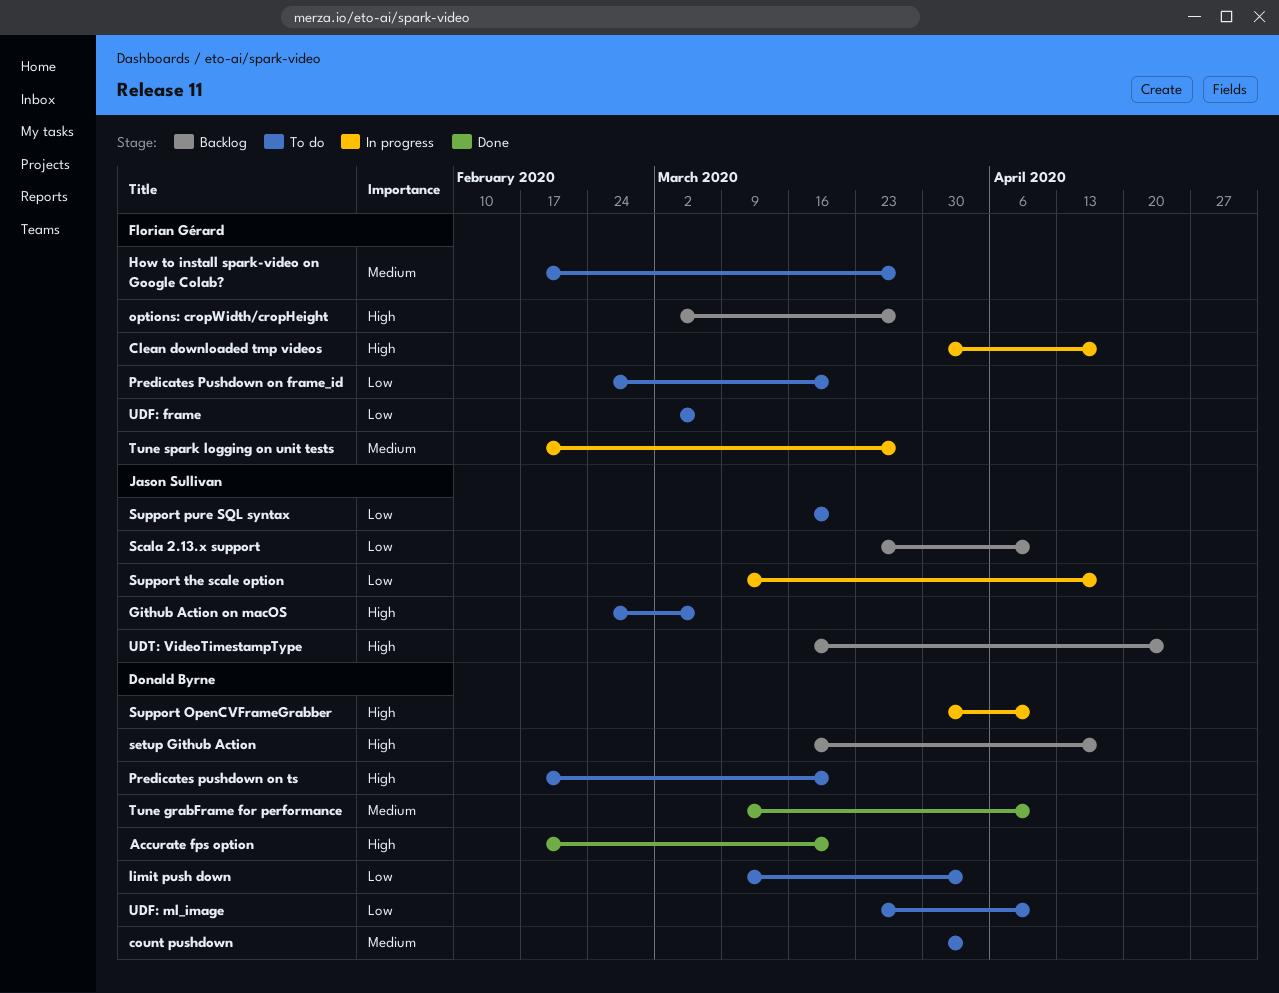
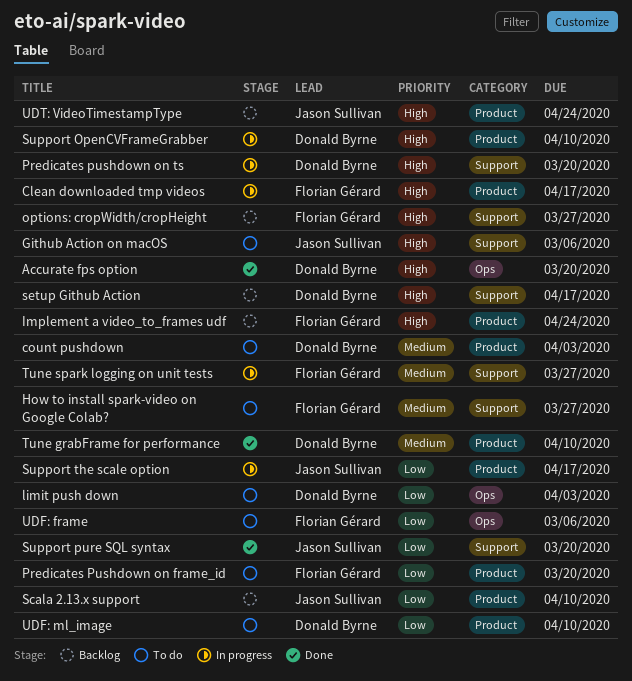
Implement a video_to_frames udf: none -> present
Predicates pushdown on ts, status: To do -> In progress
Support pure SQL syntax, status: To do -> Done

